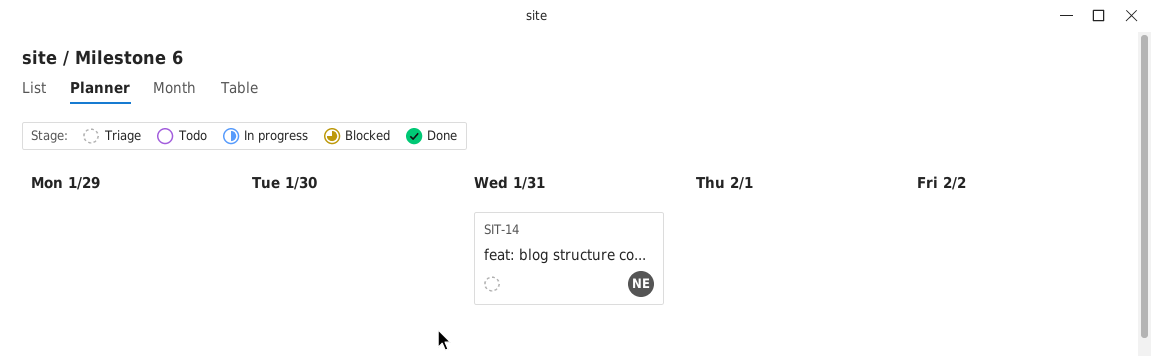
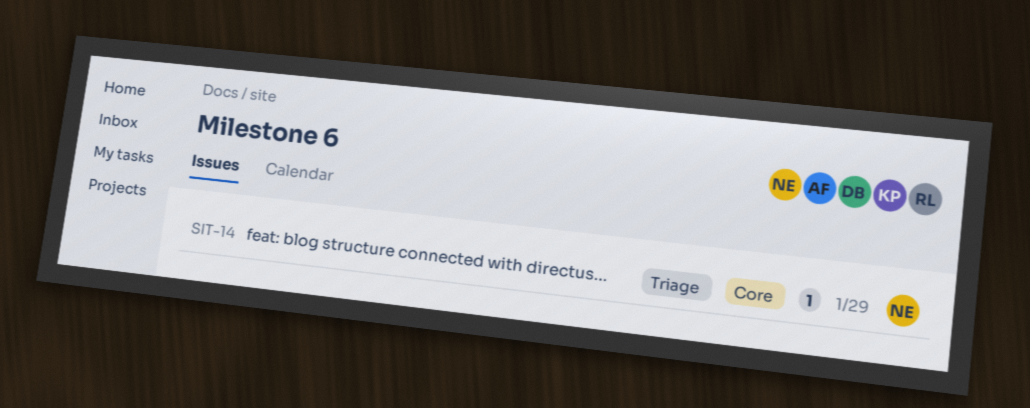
SIT-14, due: Jan 31 -> Jan 29

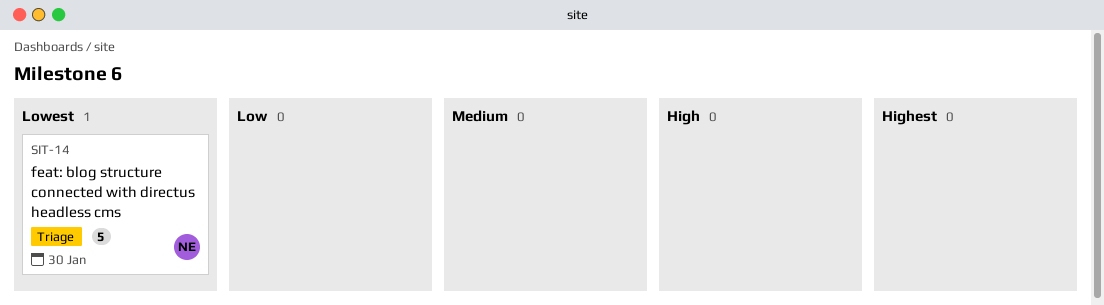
SIT-14, estimate: 1 -> 5
SIT-14, due: Jan 29 -> Jan 30

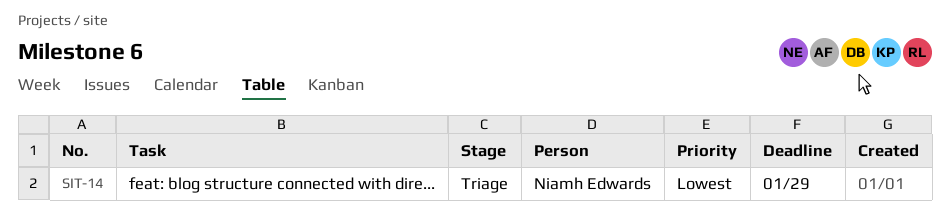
SIT-14, due: Jan 30 -> Jan 29

